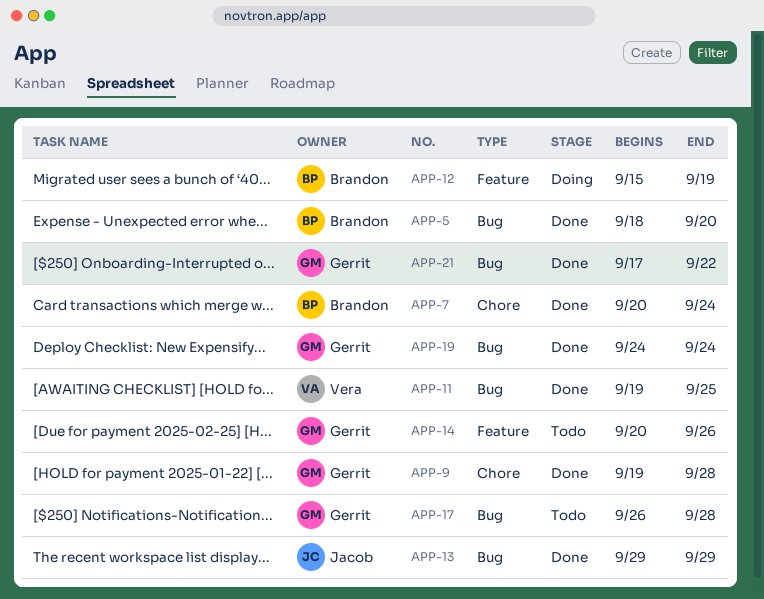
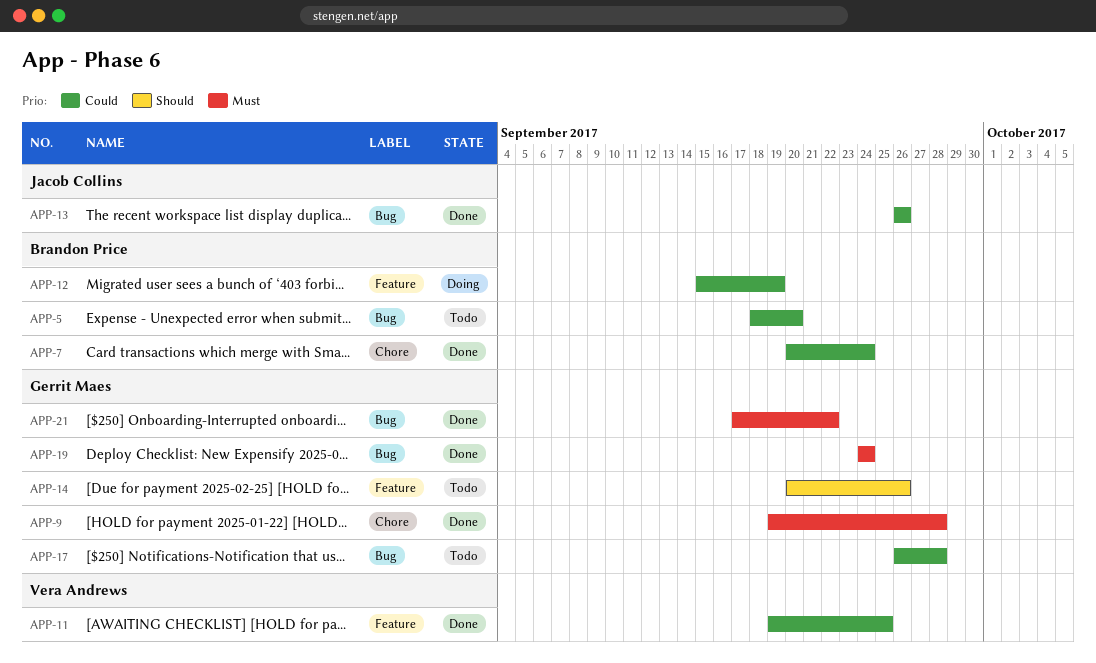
APP-5, status: Done -> Todo
APP-11, label: Bug -> Feature
APP-13, start: Sep 29 -> Sep 26
APP-13, due: Sep 29 -> Sep 26

